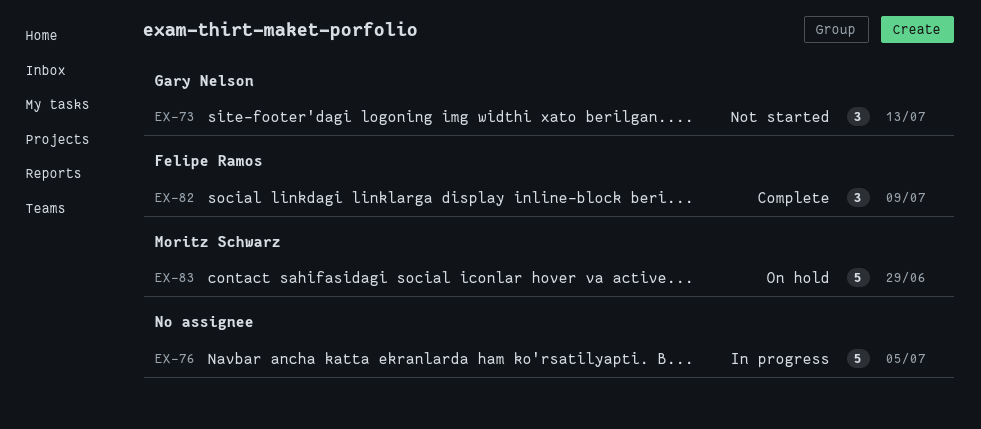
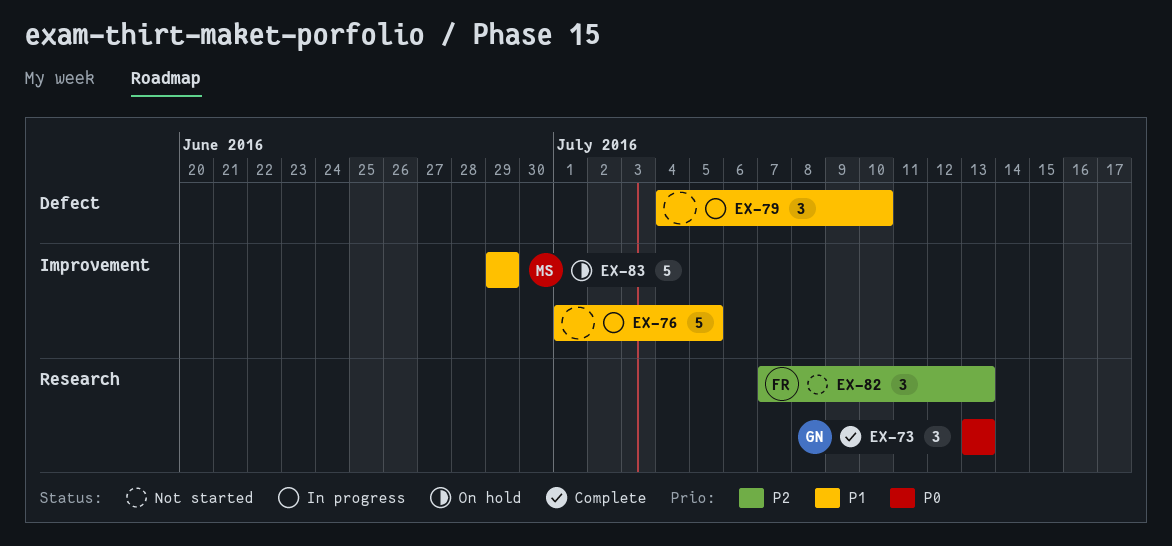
EX-73, status: Not started -> Complete
EX-79: none -> present
EX-82, status: Complete -> Not started
EX-82, due: Jul 9 -> Jul 13

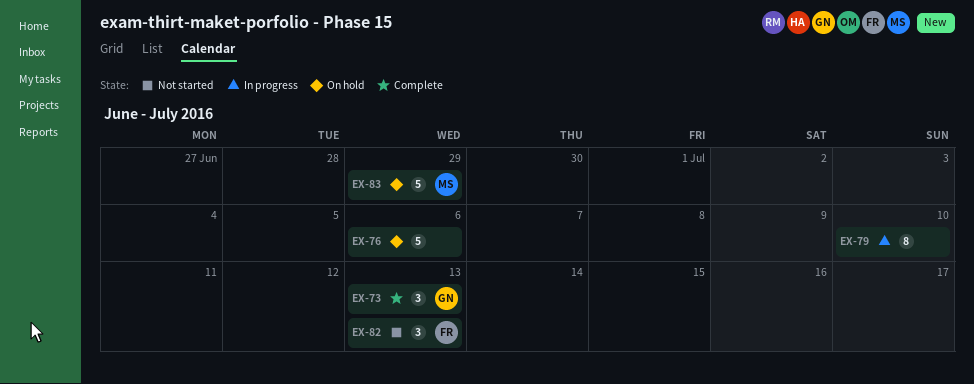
EX-76, status: In progress -> On hold
EX-76, due: Jul 5 -> Jul 6
EX-79, estimate: 3 -> 8

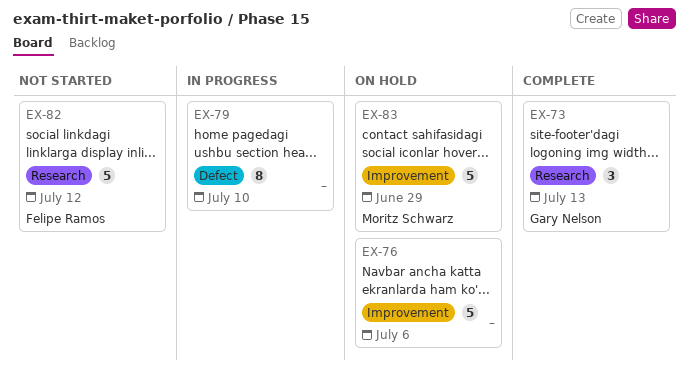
EX-82, estimate: 3 -> 5
EX-82, due: Jul 13 -> Jul 12

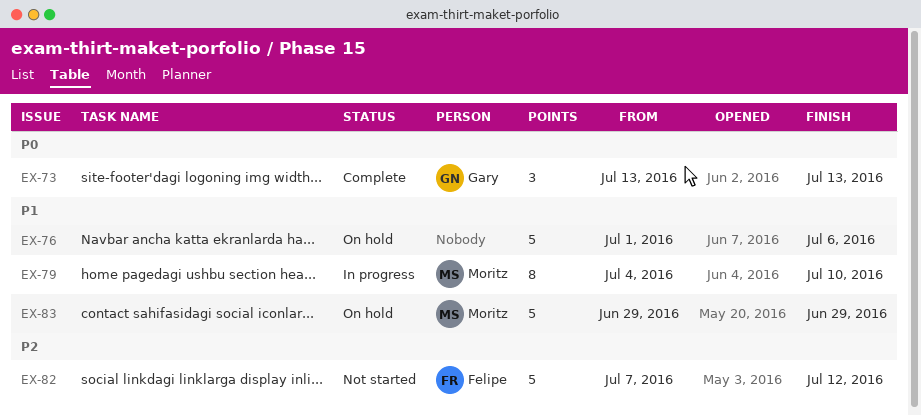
EX-79, owner: none -> Moritz Schwarz

